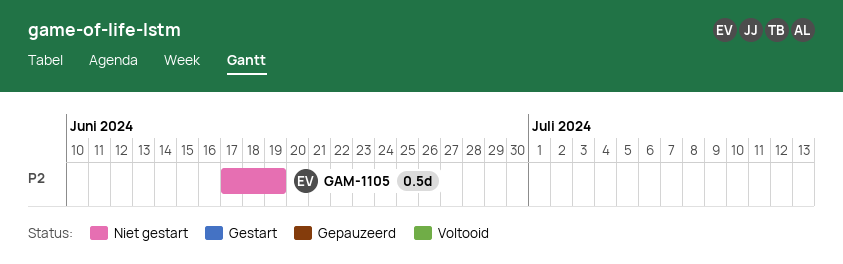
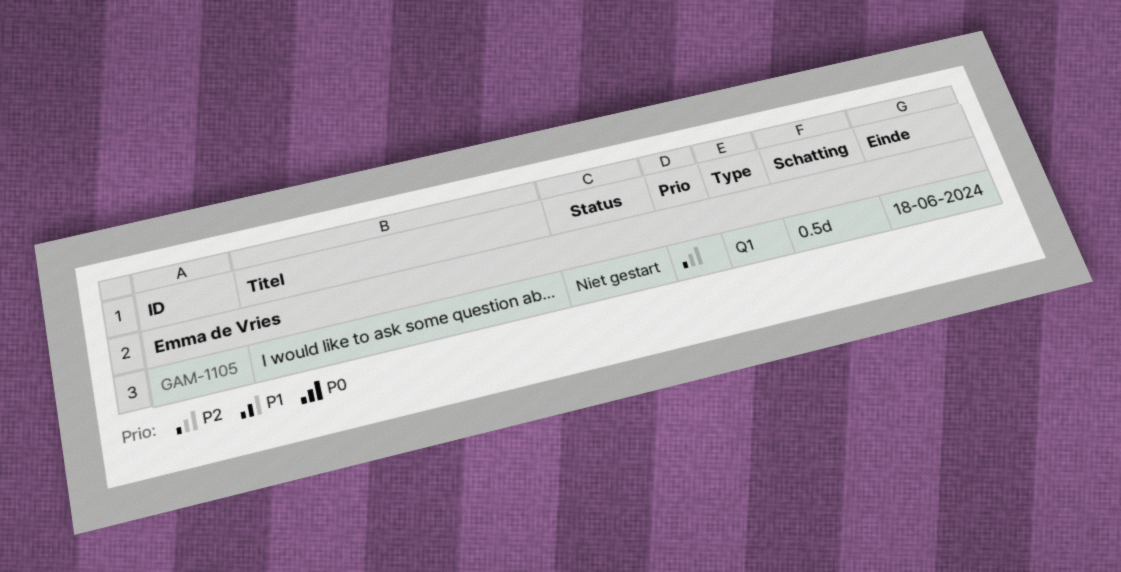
GAM-1105, due: Jun 19 -> Jun 18

